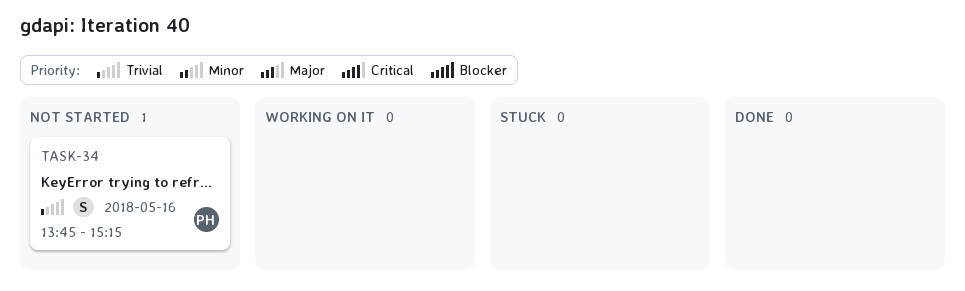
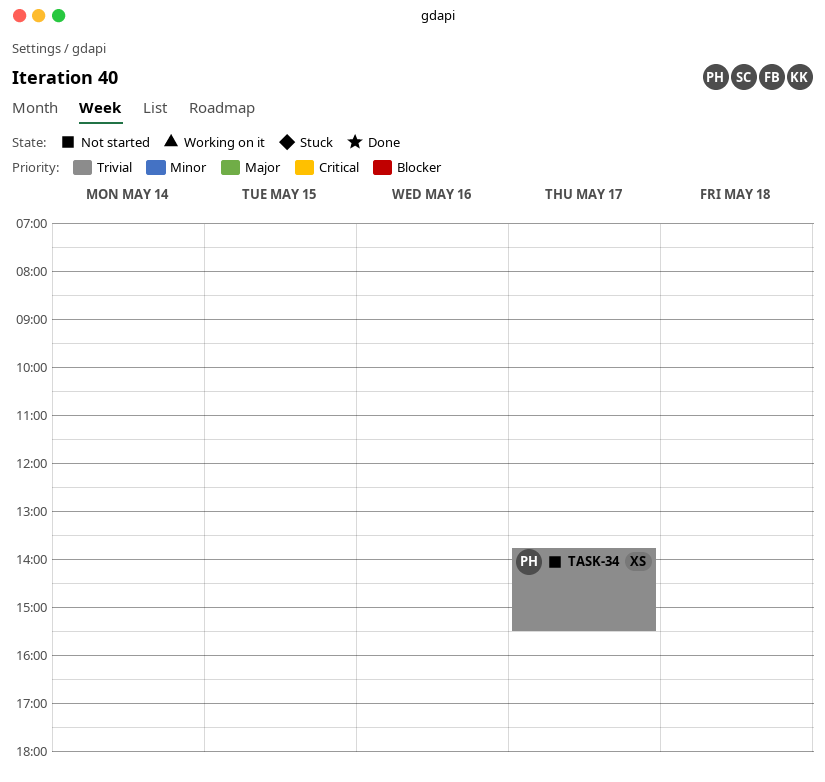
TASK-34, estimate: S -> XS
TASK-34, day: May 16 -> May 17
TASK-34, ends: 15:15 -> 15:30

